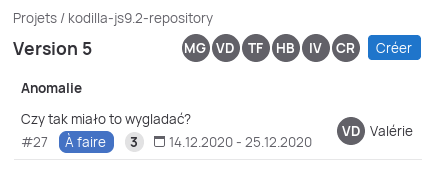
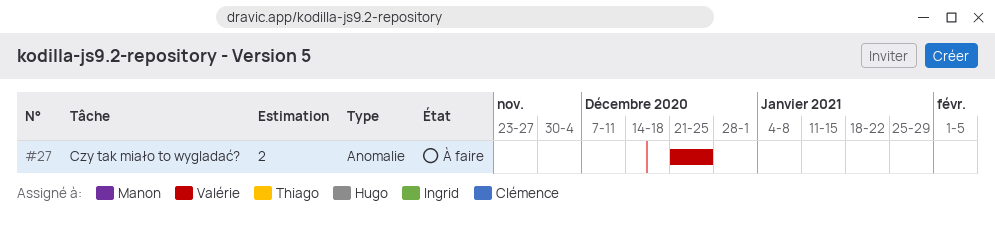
#27, estimate: 3 -> 2
#27, start: Dec 14 -> Dec 21

